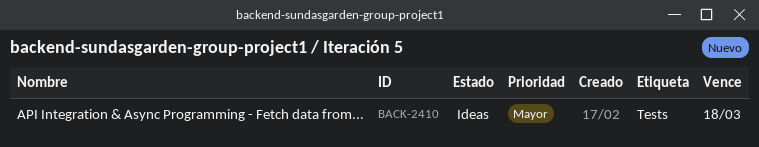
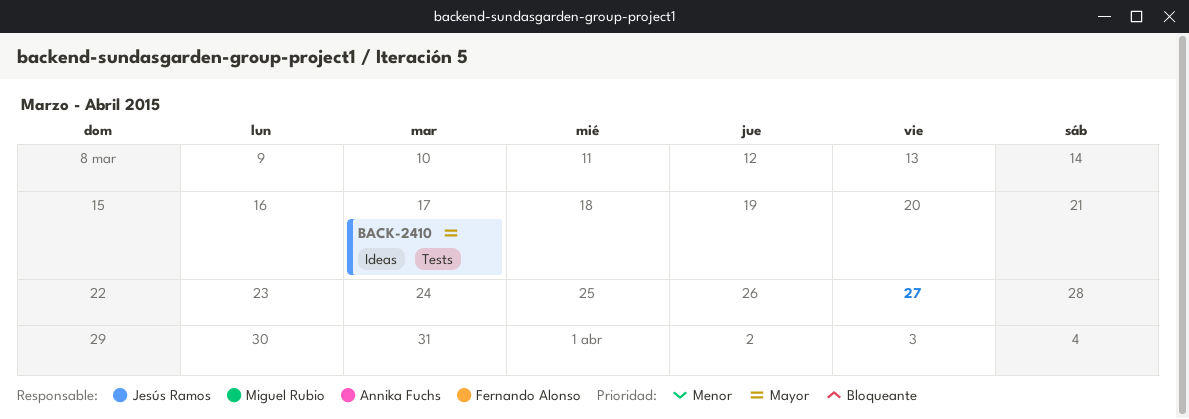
BACK-2410, due: Mar 18 -> Mar 17

